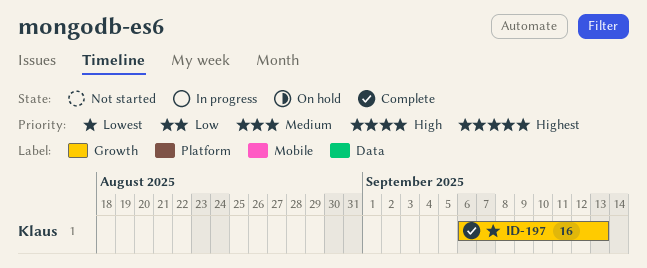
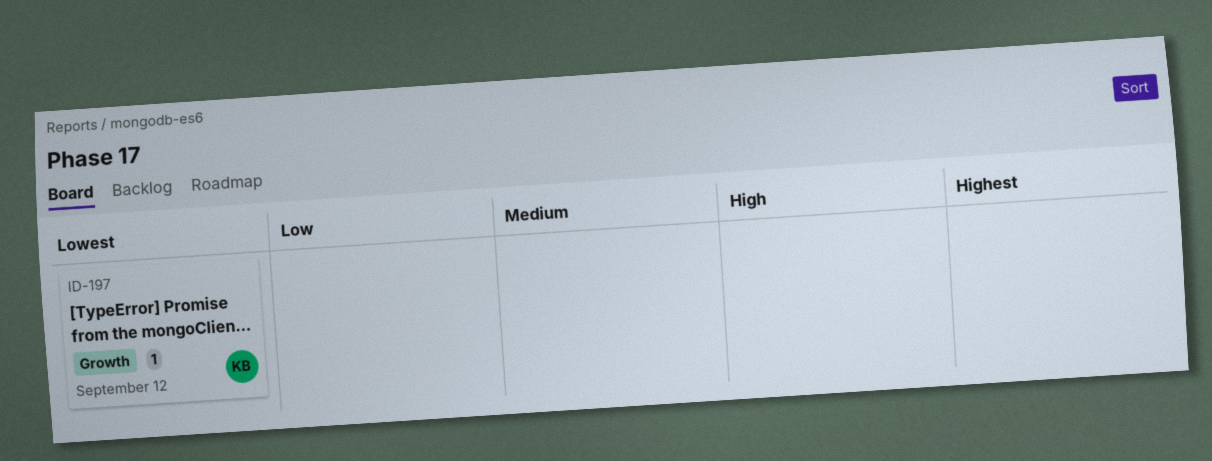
ID-197, estimate: 16 -> 1
ID-197, due: Sep 13 -> Sep 12

